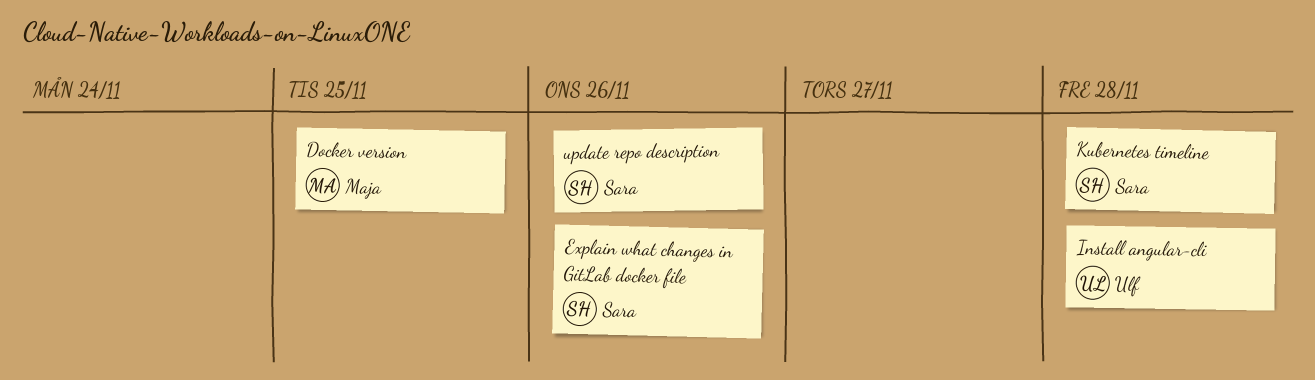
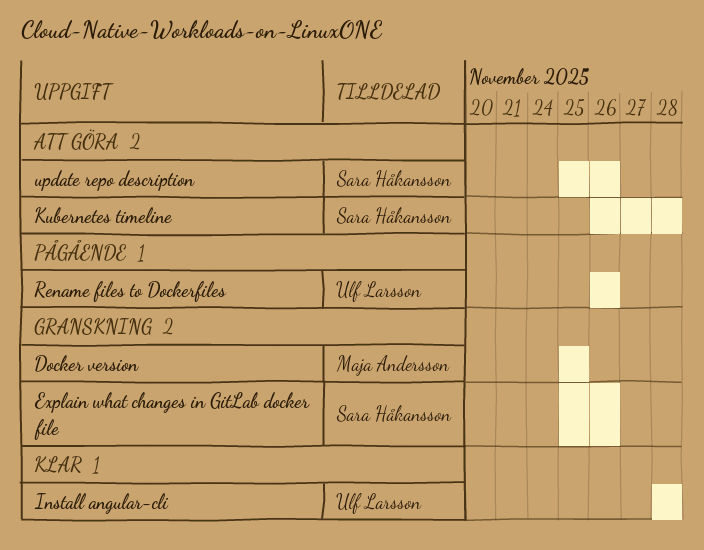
Rename files to Dockerfiles: none -> present

